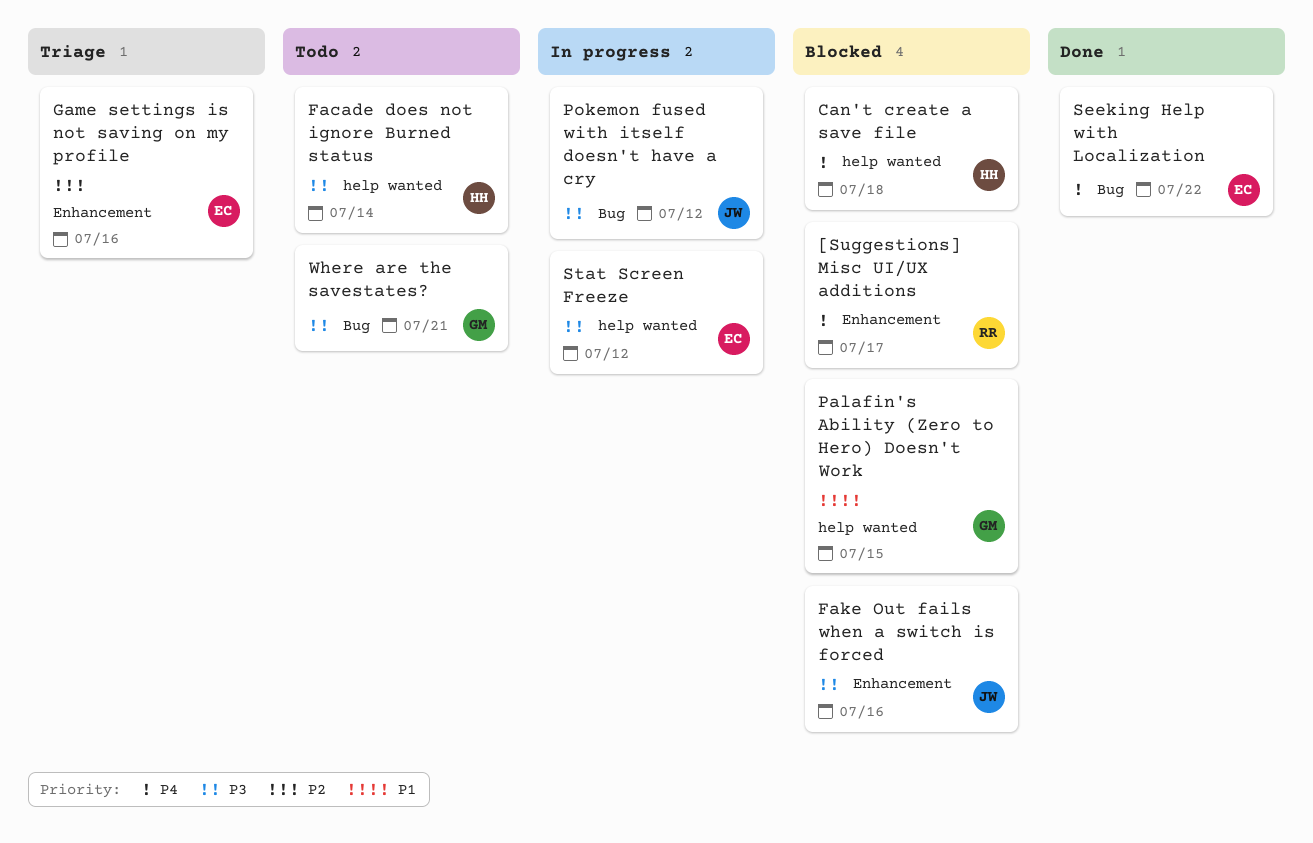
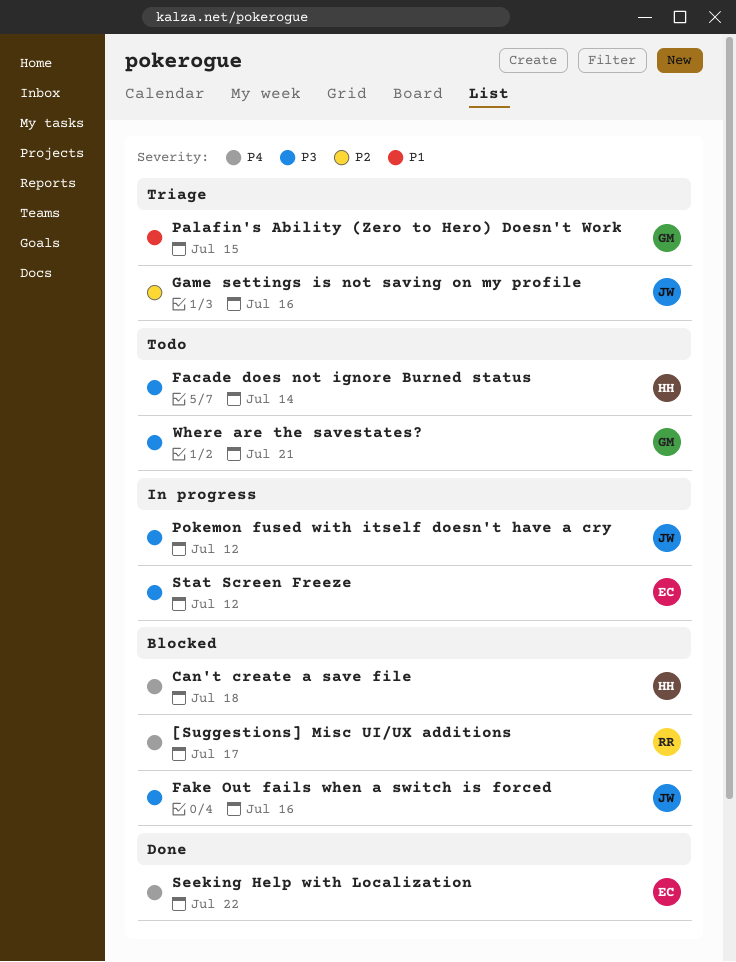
Game settings is not saving on my profile, owner: EC -> JW
Palafin's Ability (Zero to Hero) Doesn't Work, status: Blocked -> Triage

